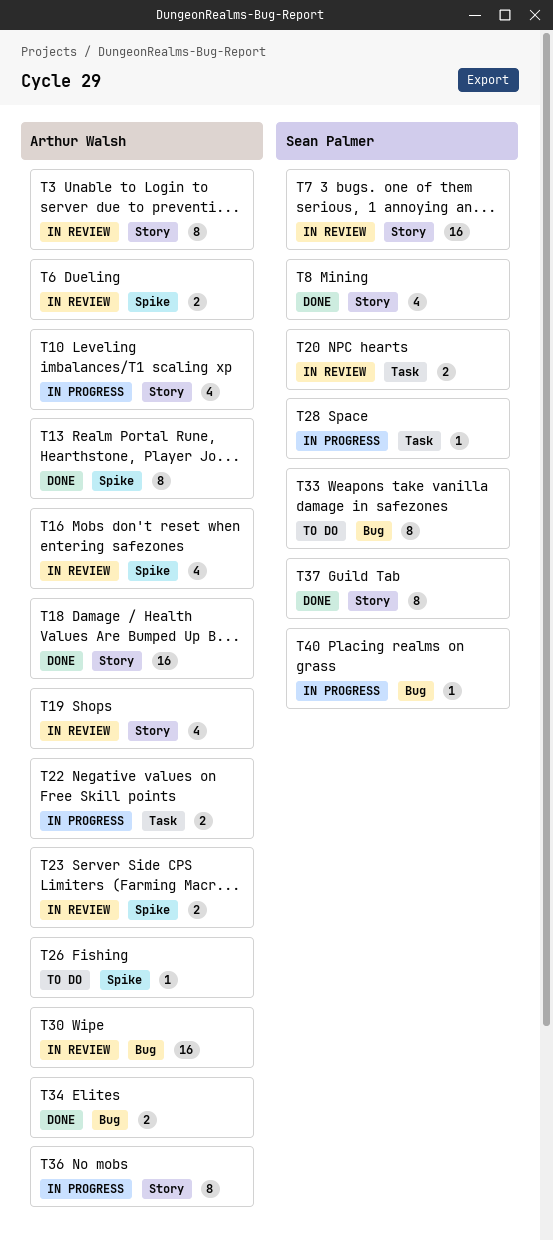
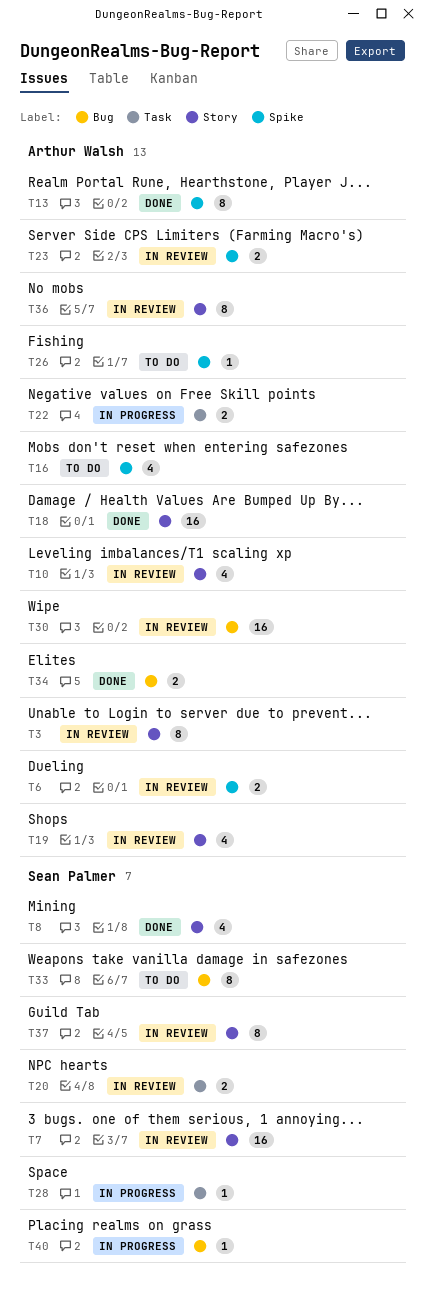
T10, status: In progress -> In review
T16, status: In review -> To do
T36, status: In progress -> In review
T37, status: Done -> In review

